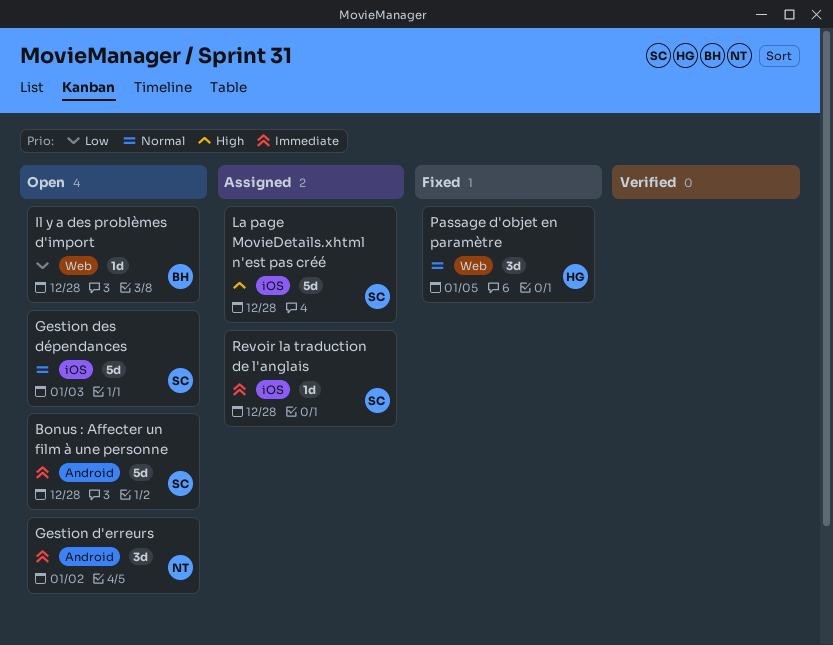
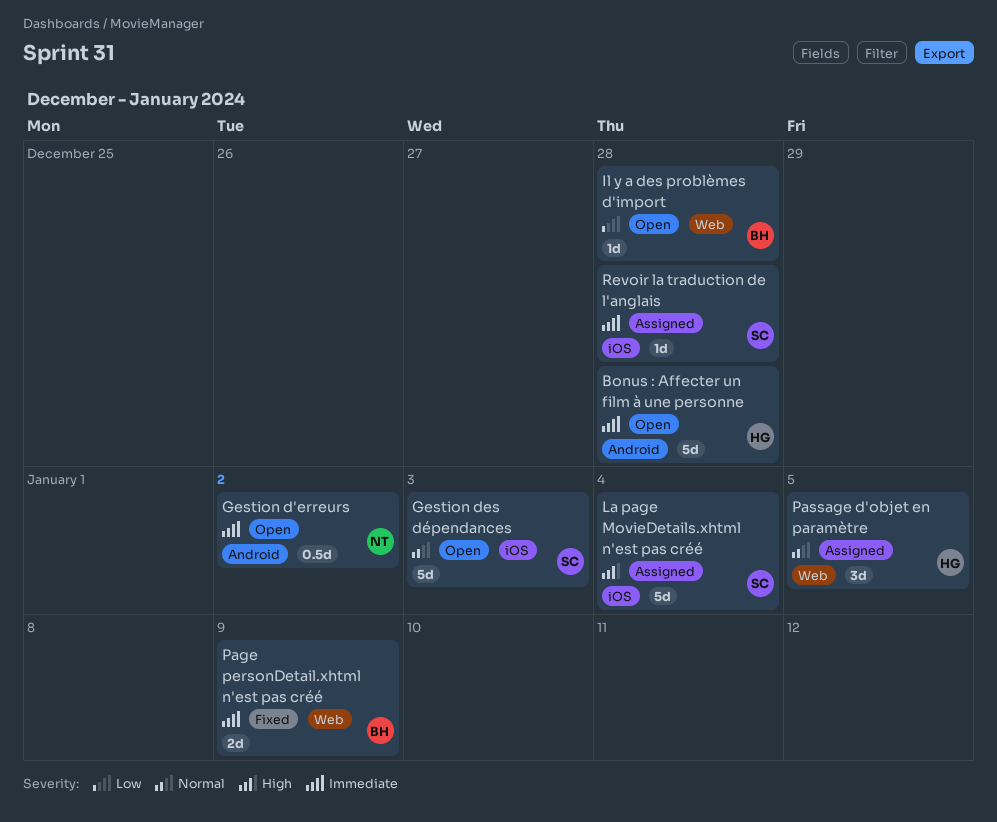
Bonus : Affecter un film à une personne, owner: SC -> HG
Gestion d'erreurs, estimate: 3d -> 0.5d
La page MovieDetails.xhtml n'est pas créé, due: Dec 28 -> Jan 4
Page personDetail.xhtml n'est pas créé: none -> present
Passage d'objet en paramètre, status: Fixed -> Assigned

